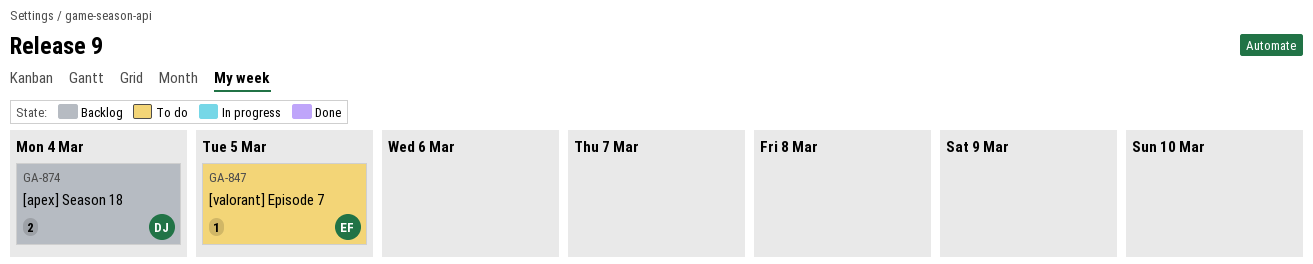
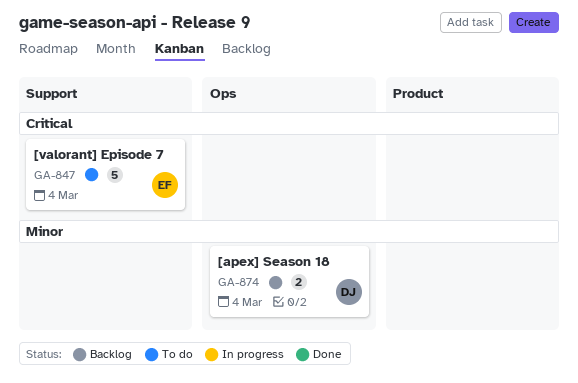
GA-847, estimate: 1 -> 5
GA-847, due: Mar 5 -> Mar 4

